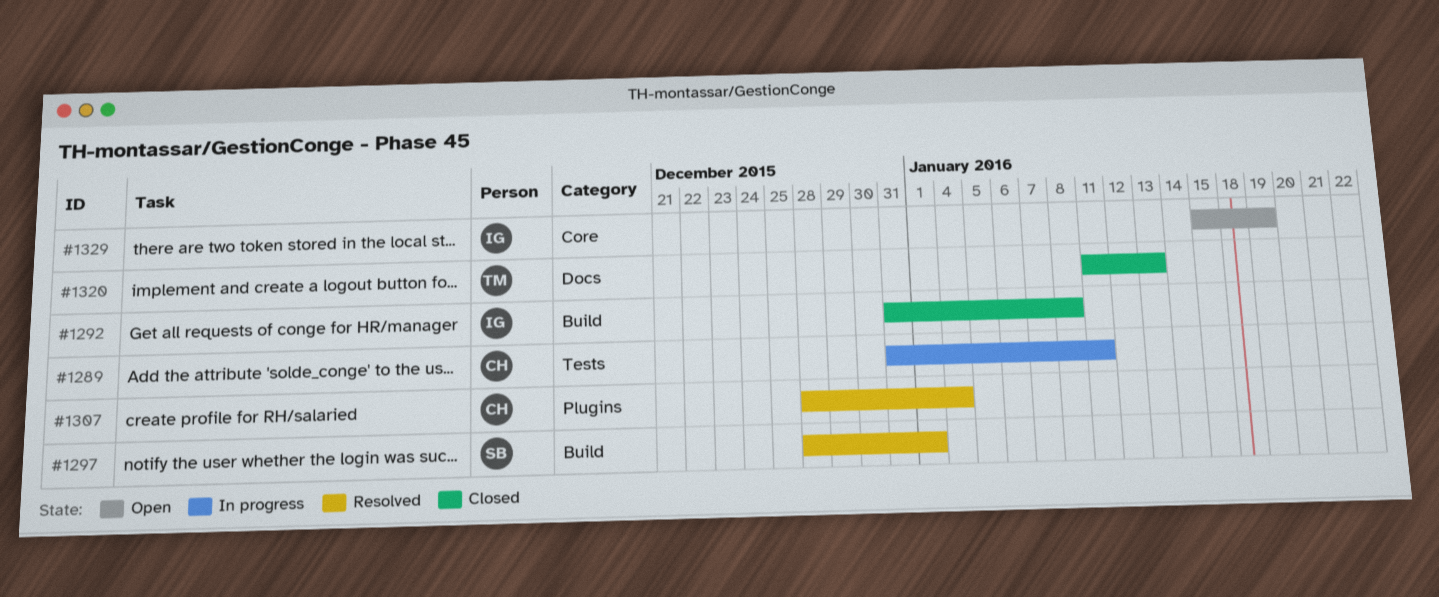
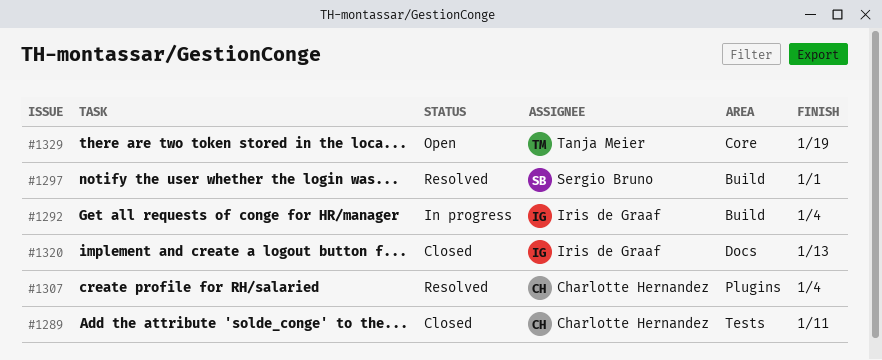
#1289, status: In progress -> Closed
#1292, status: Closed -> In progress
#1292, due: Jan 8 -> Jan 4
#1320, owner: Tanja Meier -> Iris de Graaf
#1329, owner: Iris de Graaf -> Tanja Meier

